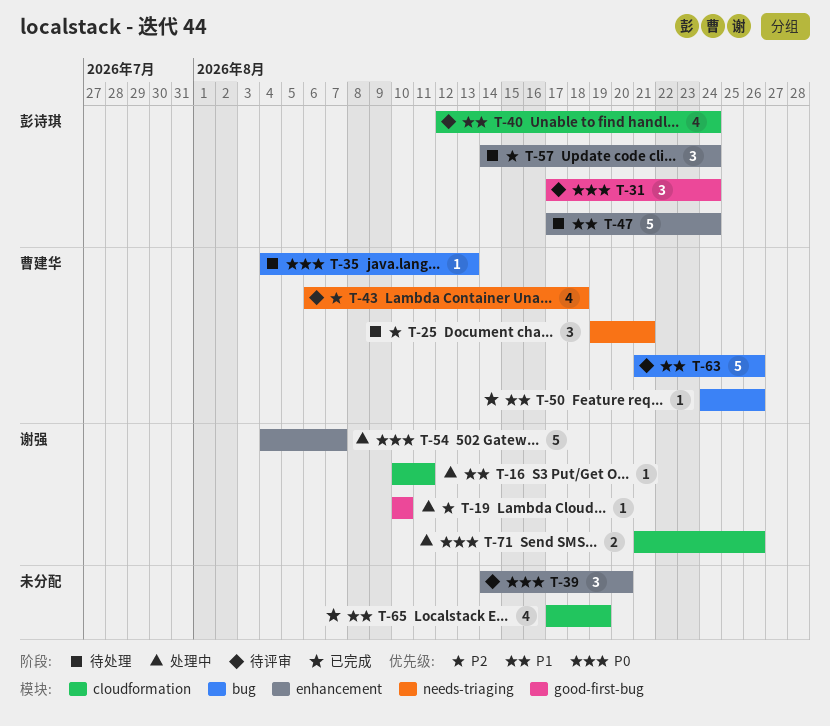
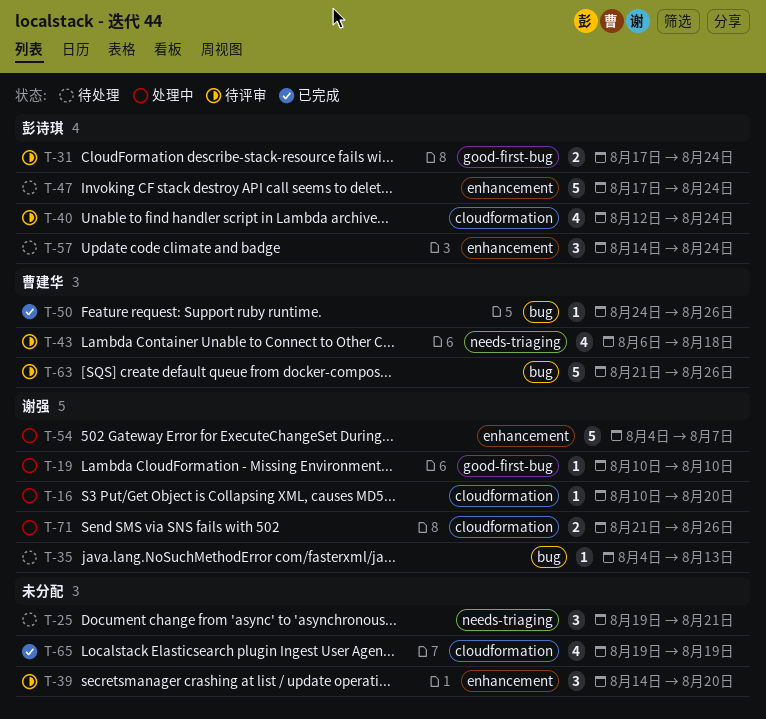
T-16, due: Aug 11 -> Aug 20
T-25, owner: 曹建华 -> none
T-31, estimate: 3 -> 2
T-35, owner: 曹建华 -> 谢强
T-65, start: Aug 17 -> Aug 19

